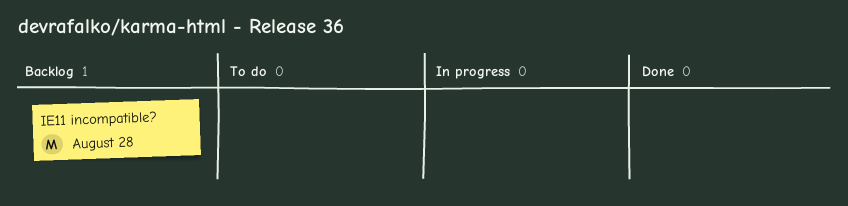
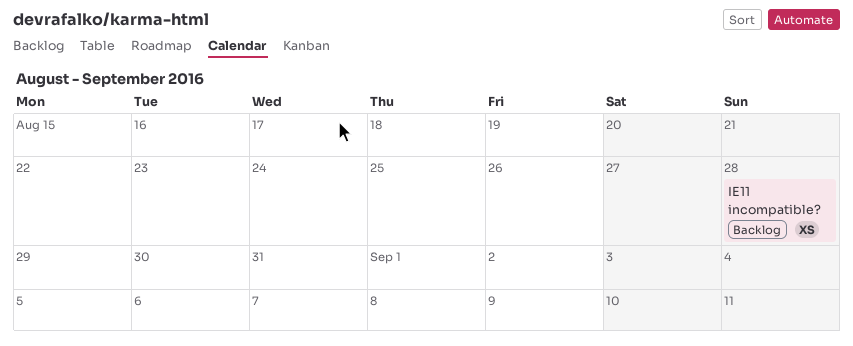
IE11 incompatible?, estimate: M -> XS

